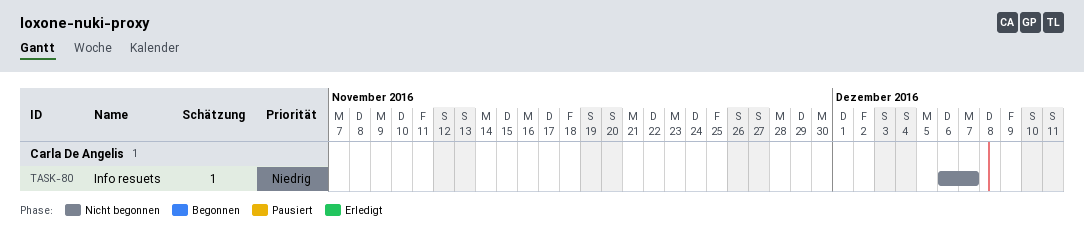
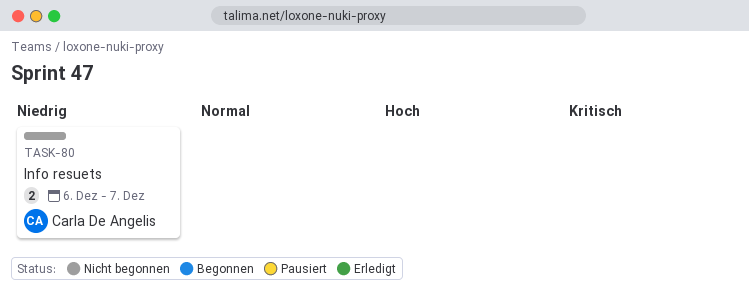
TASK-80, estimate: 1 -> 2

